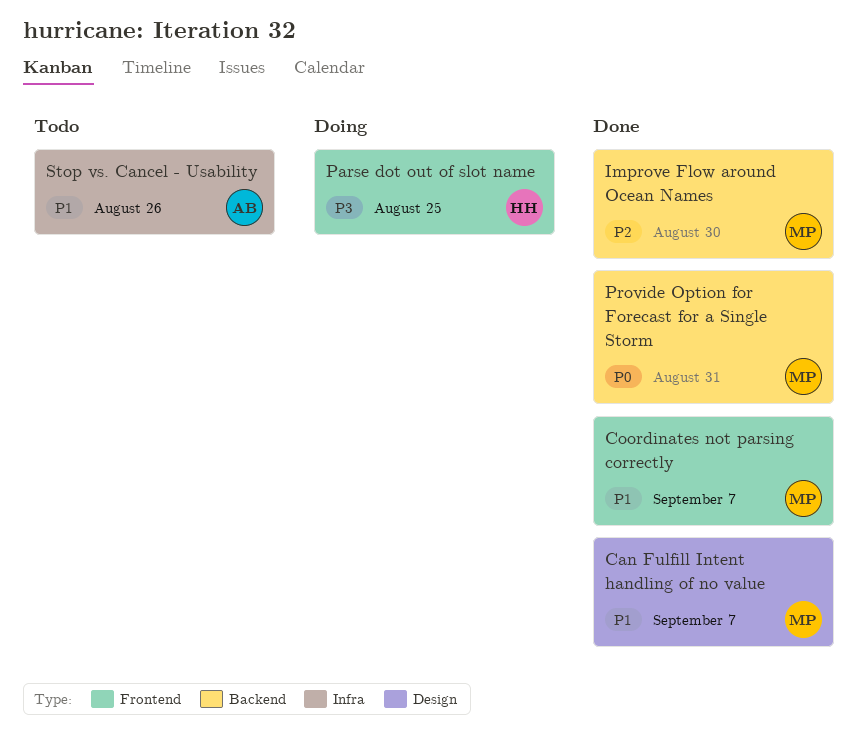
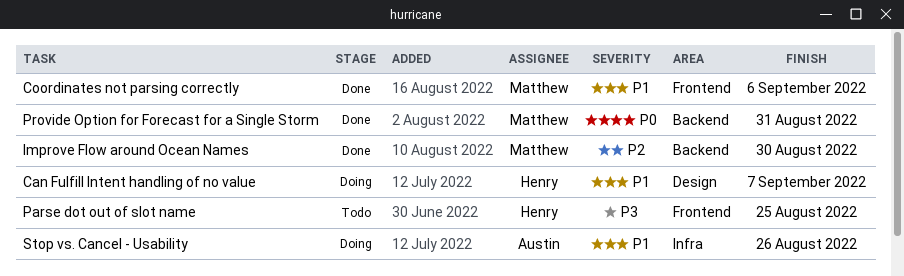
Can Fulfill Intent handling of no value, status: Done -> Doing
Can Fulfill Intent handling of no value, owner: Matthew -> Henry
Coordinates not parsing correctly, due: Sep 7 -> Sep 6
Parse dot out of slot name, status: Doing -> Todo
Stop vs. Cancel - Usability, status: Todo -> Doing

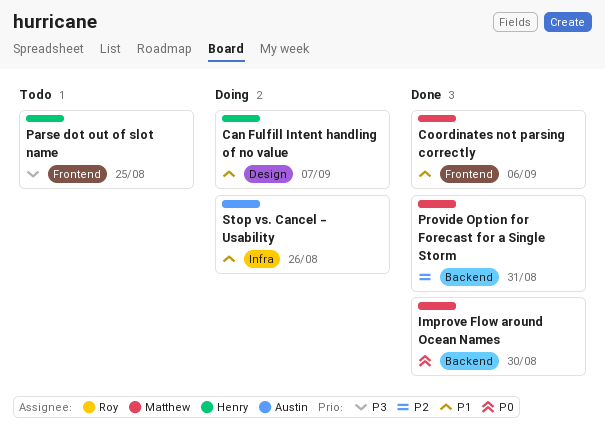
Improve Flow around Ocean Names, priority: P2 -> P0
Provide Option for Forecast for a Single Storm, priority: P0 -> P2

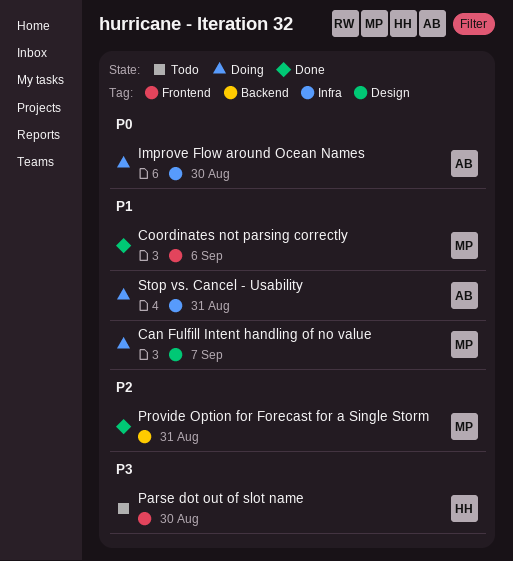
Can Fulfill Intent handling of no value, owner: Henry -> Matthew
Improve Flow around Ocean Names, status: Done -> Doing
Improve Flow around Ocean Names, owner: Matthew -> Austin
Improve Flow around Ocean Names, label: Backend -> Infra
Parse dot out of slot name, due: Aug 25 -> Aug 30
Stop vs. Cancel - Usability, due: Aug 26 -> Aug 31

